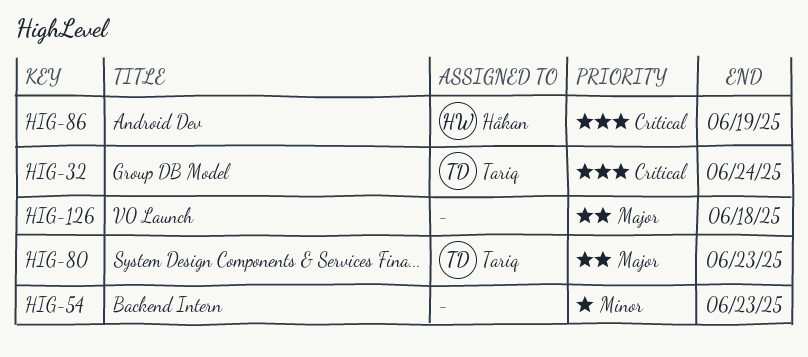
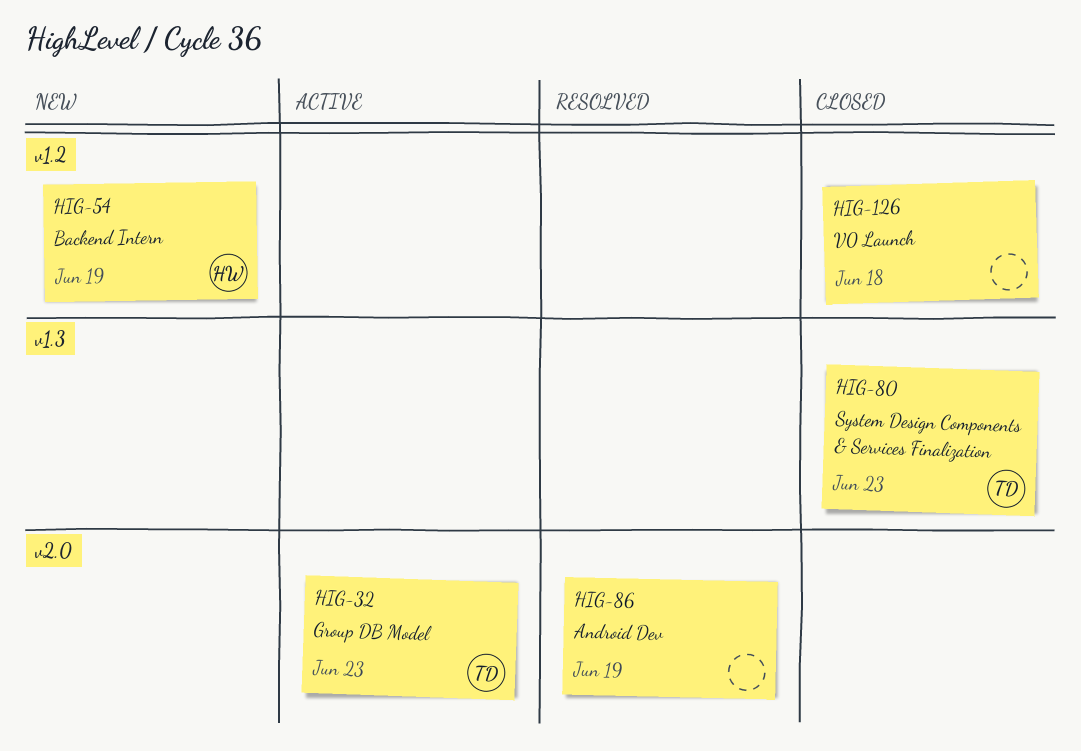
HIG-32, due: Jun 24 -> Jun 23
HIG-54, owner: none -> Håkan
HIG-54, due: Jun 23 -> Jun 19
HIG-86, owner: Håkan -> none

